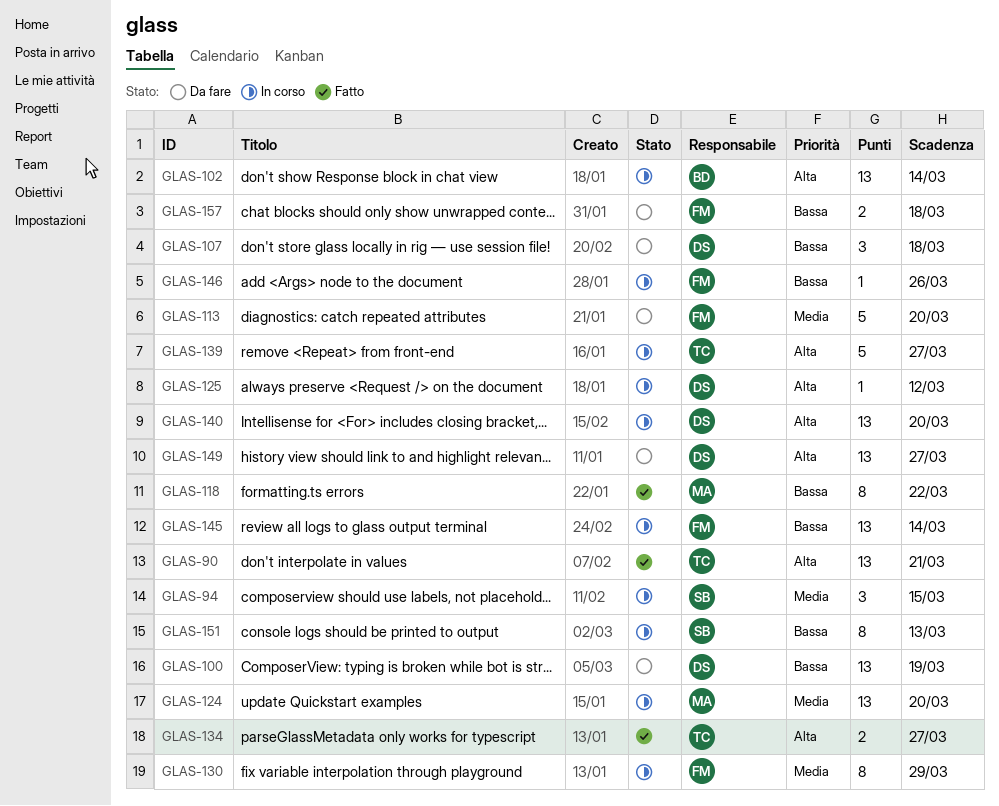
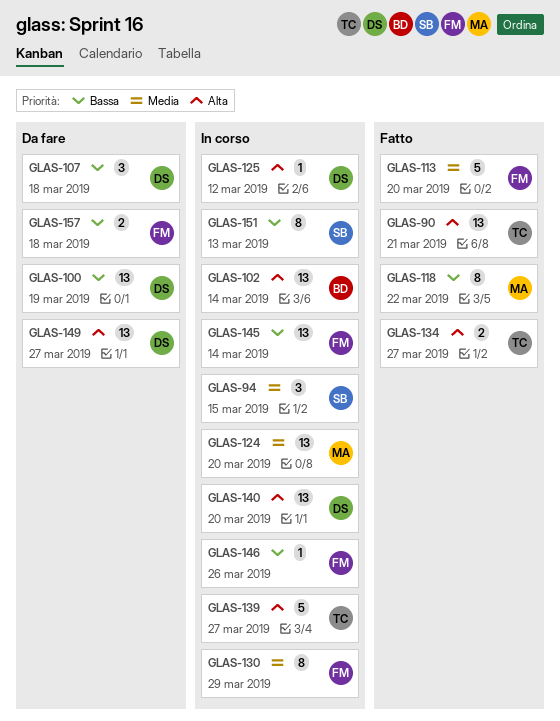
GLAS-113, status: Da fare -> Fatto

